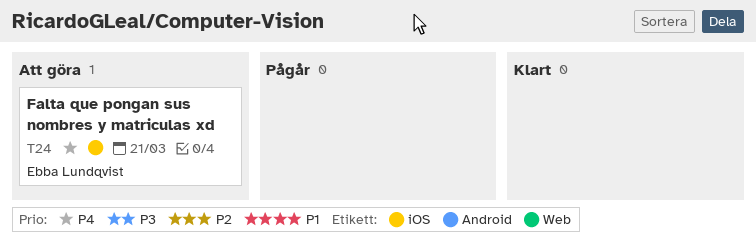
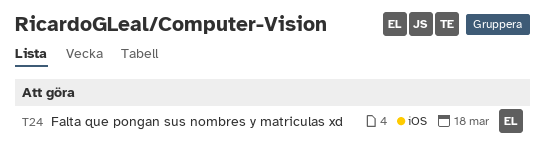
T24, due: Mar 21 -> Mar 18

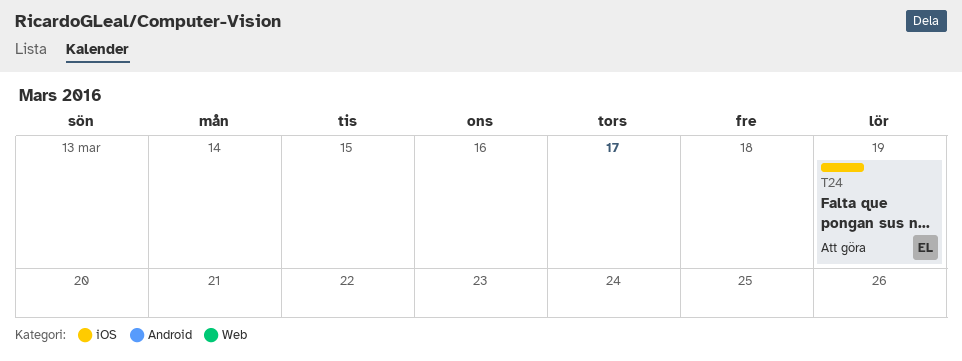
T24, due: Mar 18 -> Mar 19

